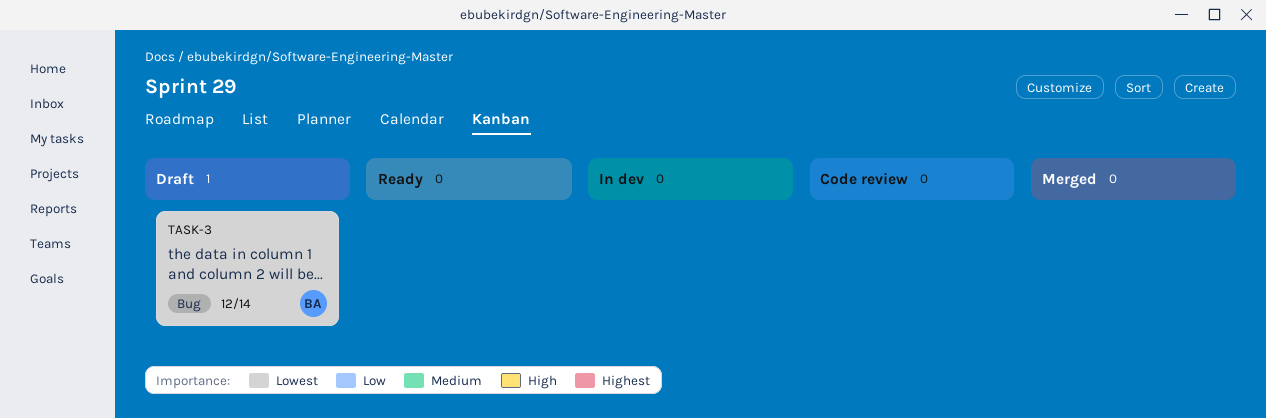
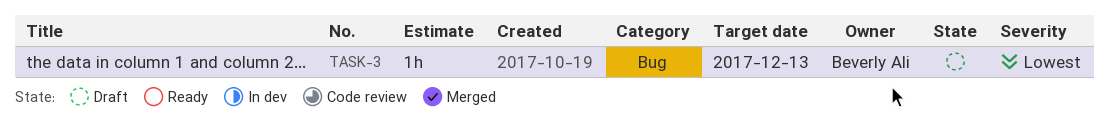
TASK-3, due: Dec 14 -> Dec 13

